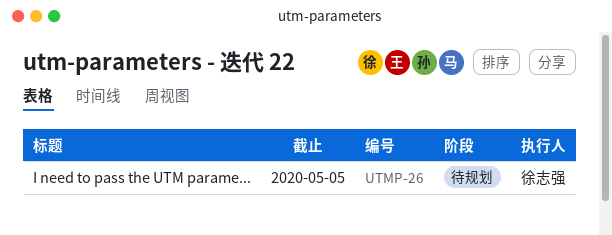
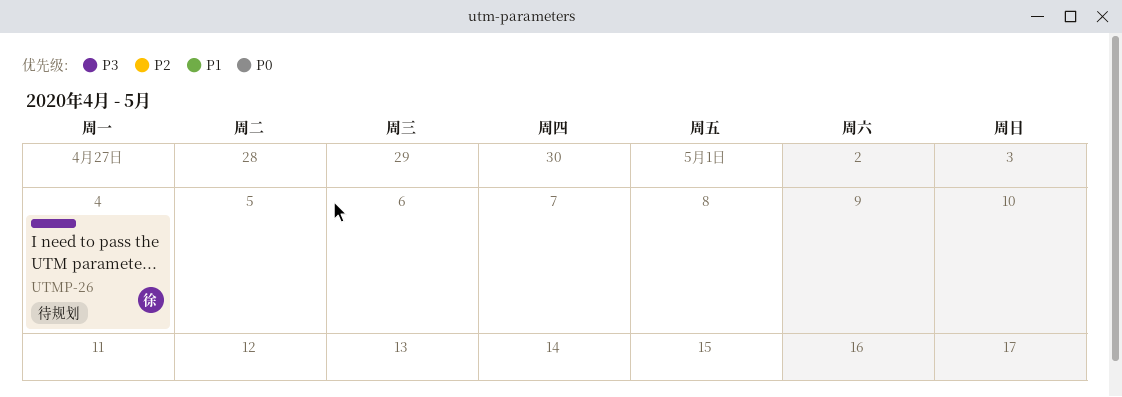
UTMP-26, due: May 5 -> May 4

